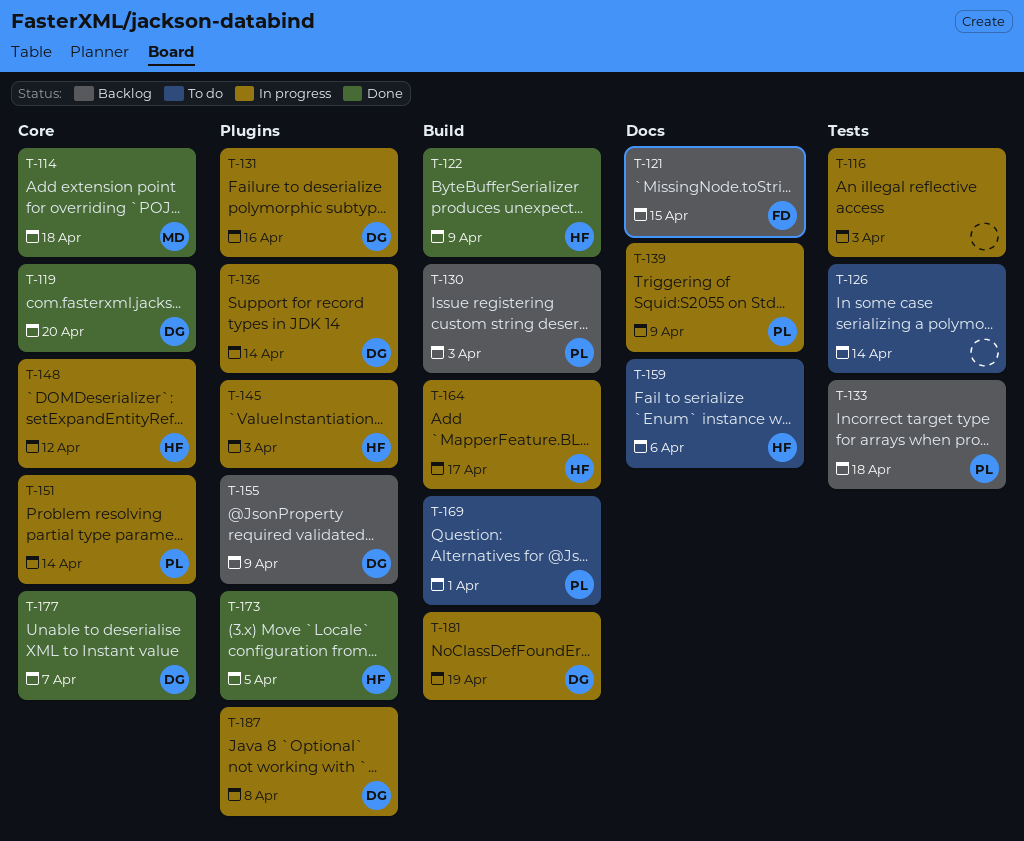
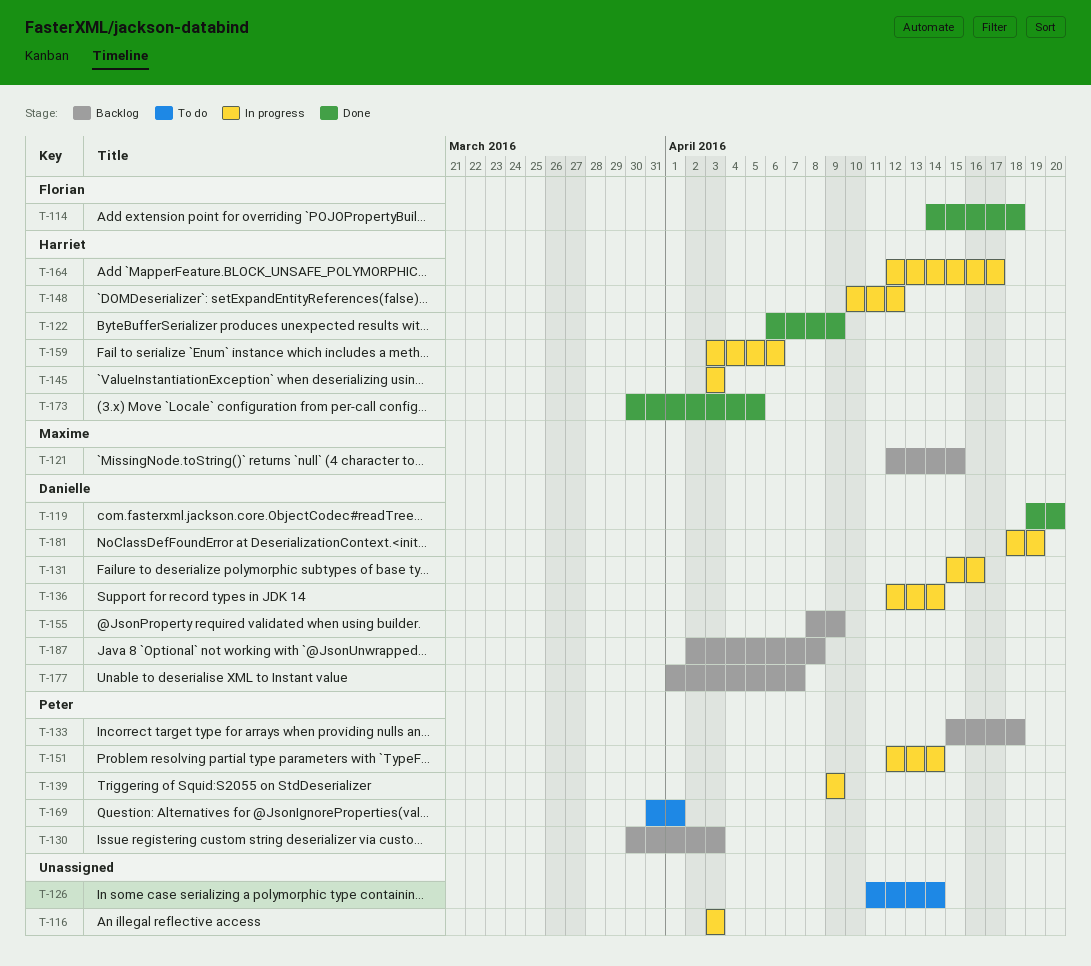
T-114, owner: Maxime -> Florian
T-121, owner: Florian -> Maxime
T-159, status: To do -> In progress
T-177, status: Done -> Backlog
T-187, status: In progress -> Backlog

